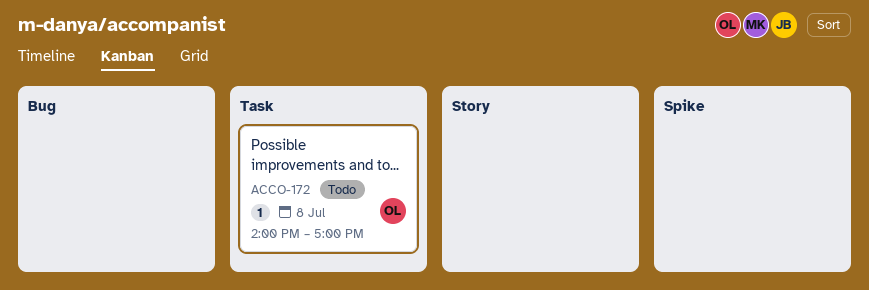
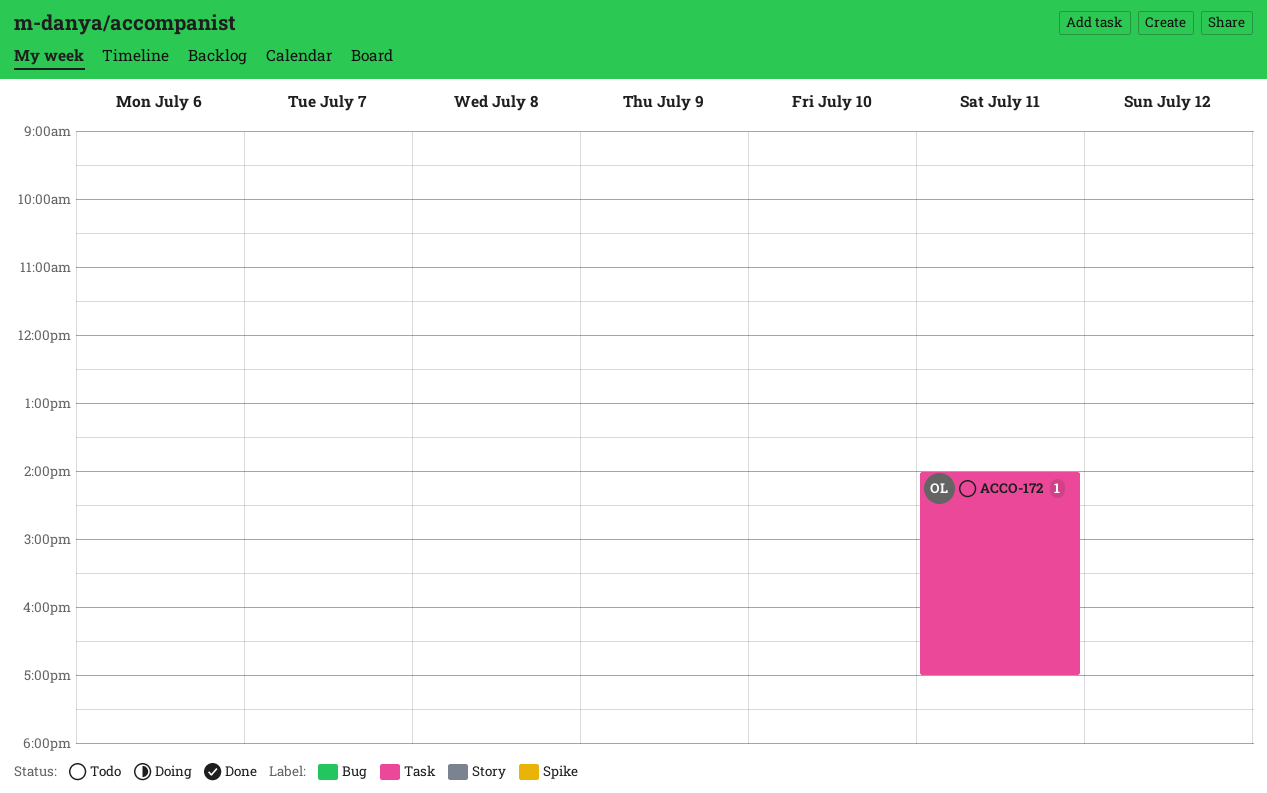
ACCO-172, day: Jul 8 -> Jul 11

